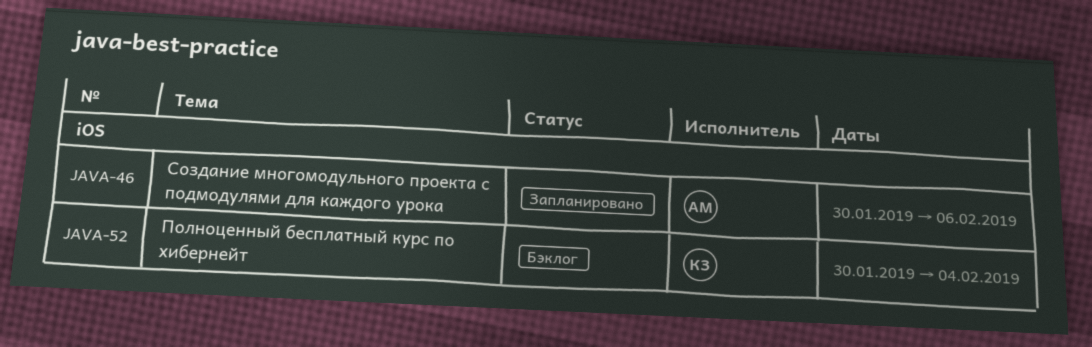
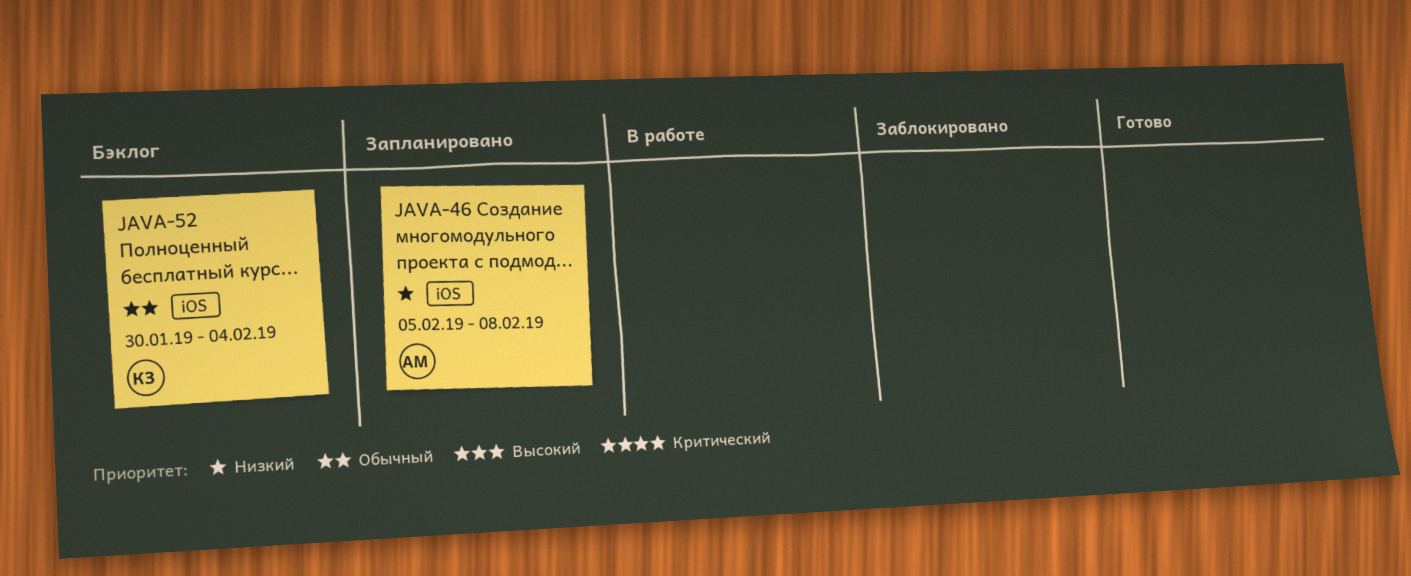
JAVA-46, start: Jan 30 -> Feb 5
JAVA-46, due: Feb 6 -> Feb 8

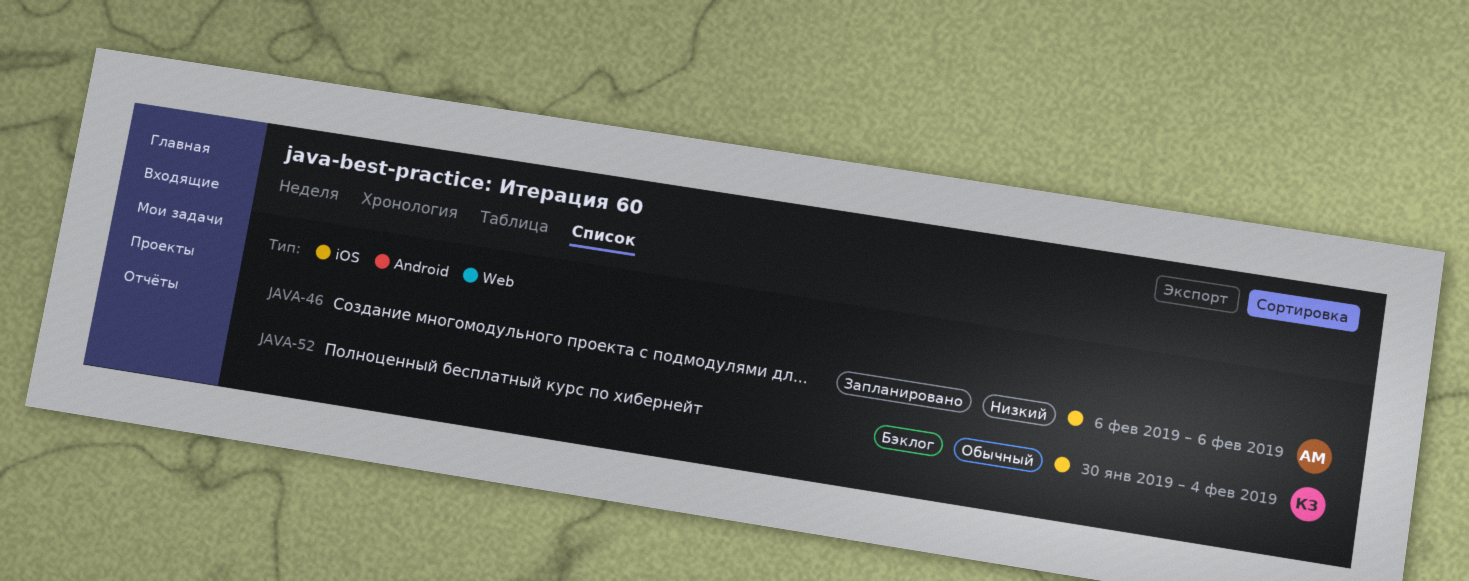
JAVA-46, start: Feb 5 -> Feb 6
JAVA-46, due: Feb 8 -> Feb 6

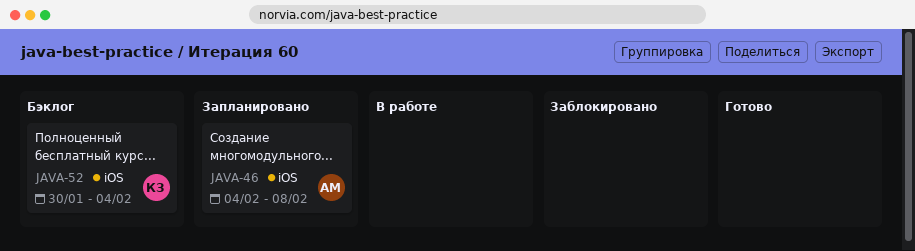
JAVA-46, start: Feb 6 -> Feb 4
JAVA-46, due: Feb 6 -> Feb 8

